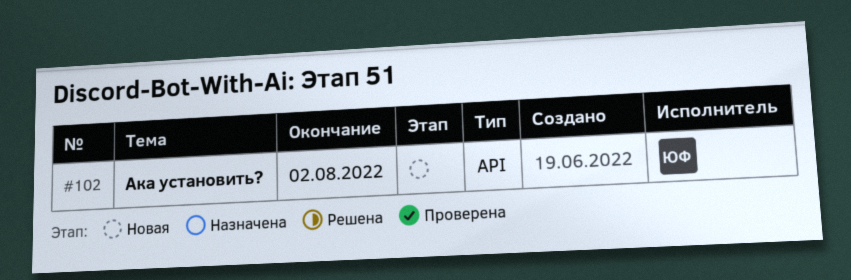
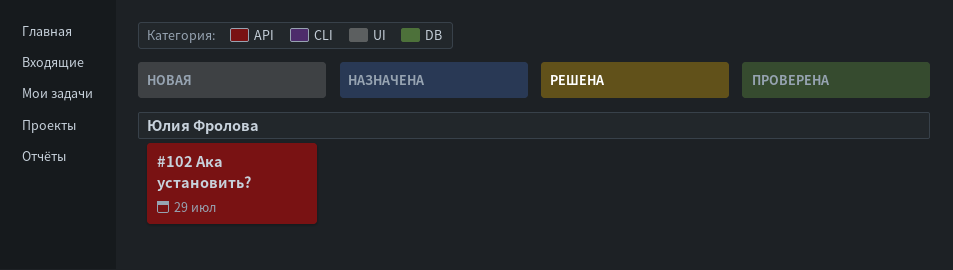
#102, due: Aug 2 -> Jul 29

